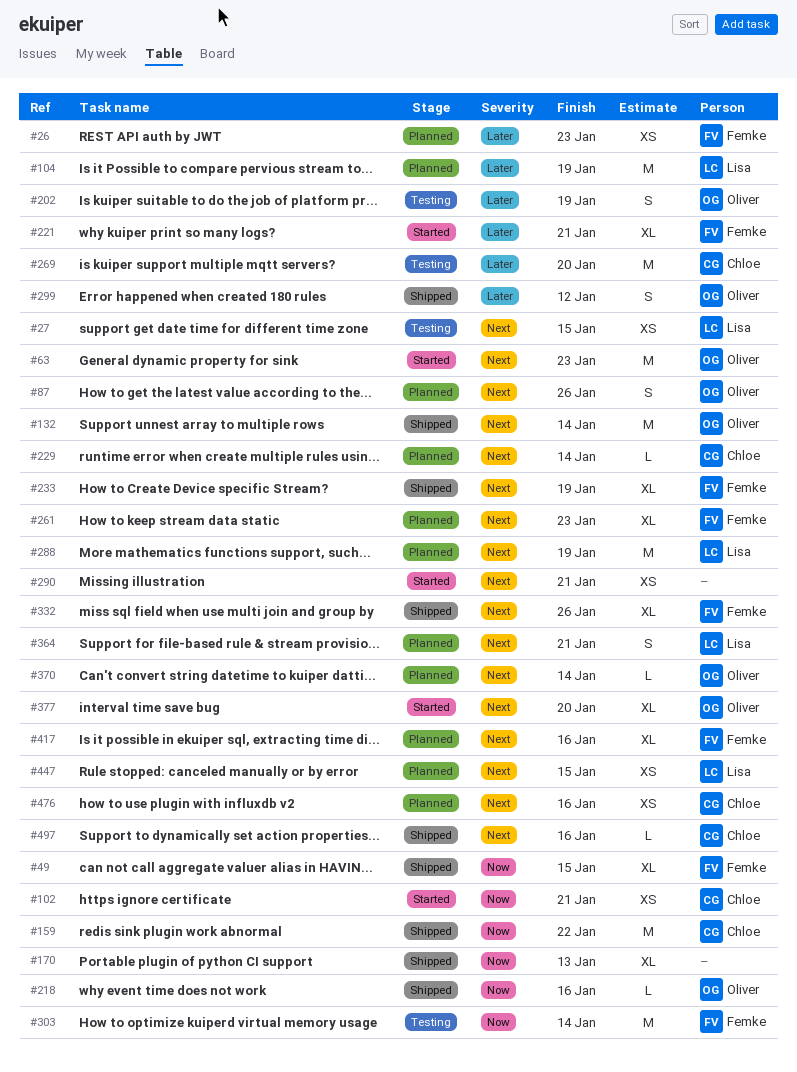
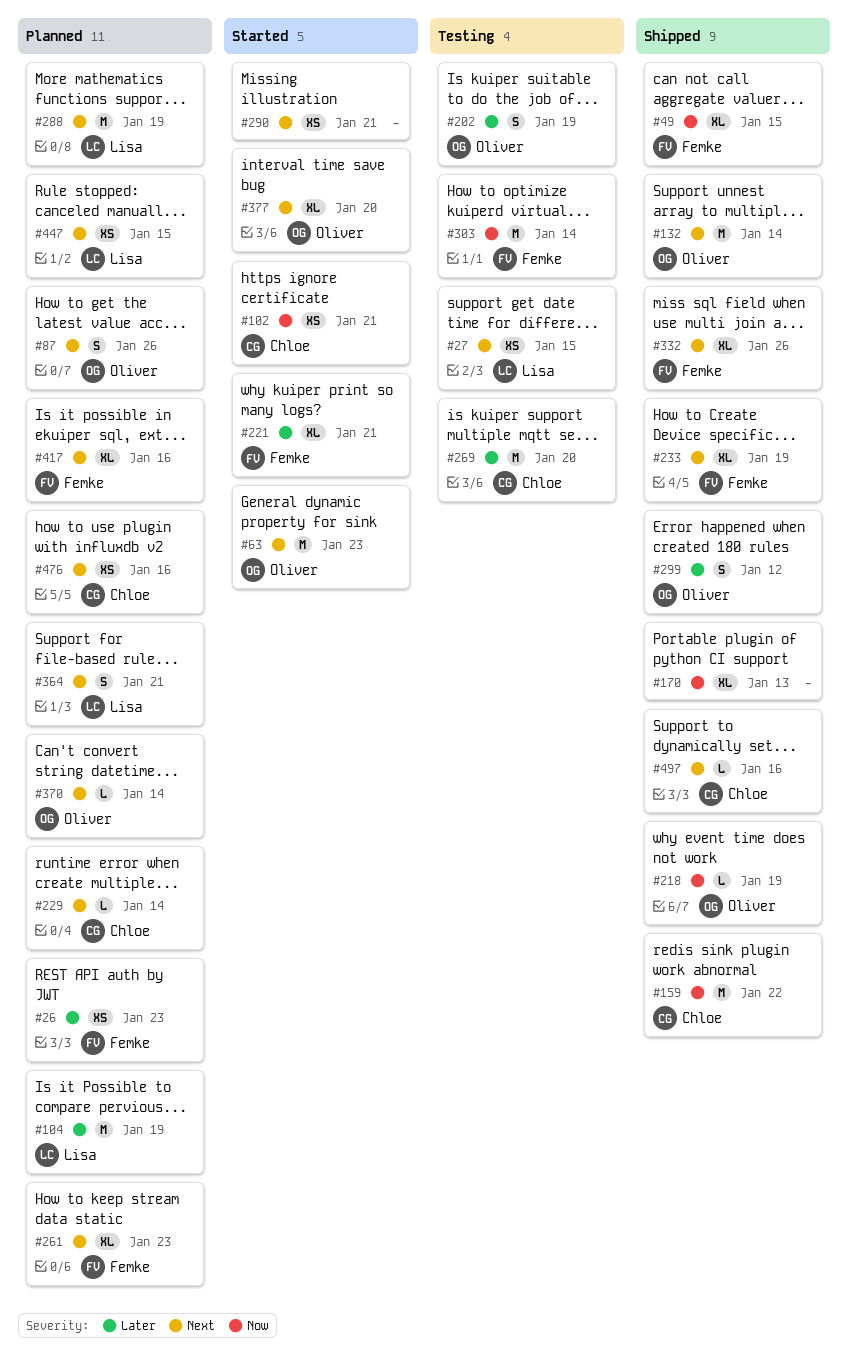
#218, due: Jan 16 -> Jan 19

